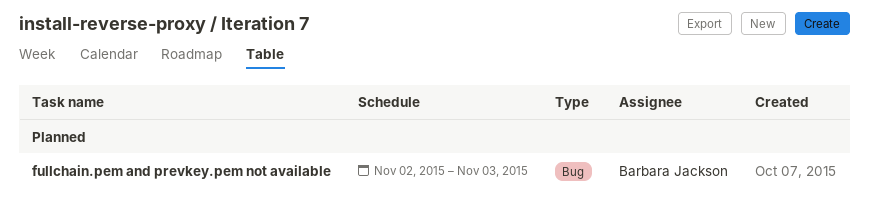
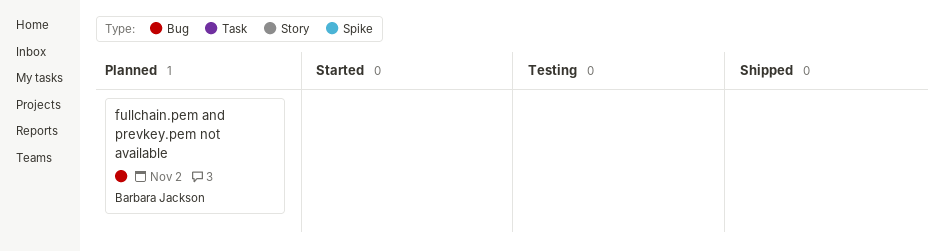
fullchain.pem and prevkey.pem not available, due: Nov 3 -> Nov 2

